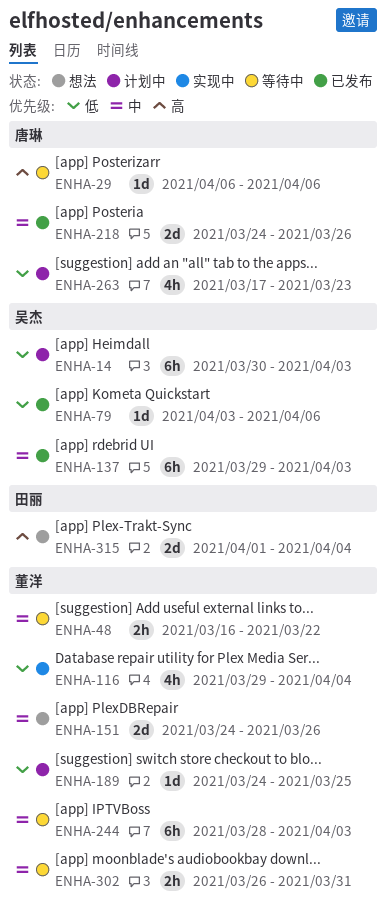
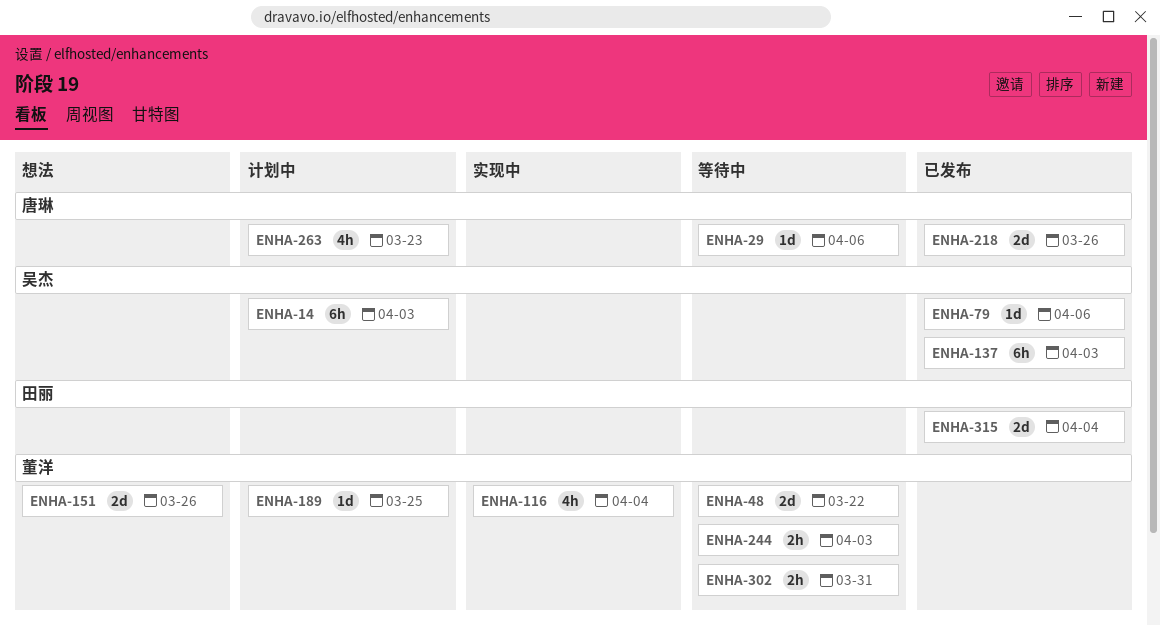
ENHA-48, estimate: 2h -> 2d
ENHA-244, estimate: 6h -> 2h
ENHA-315, status: 想法 -> 已发布

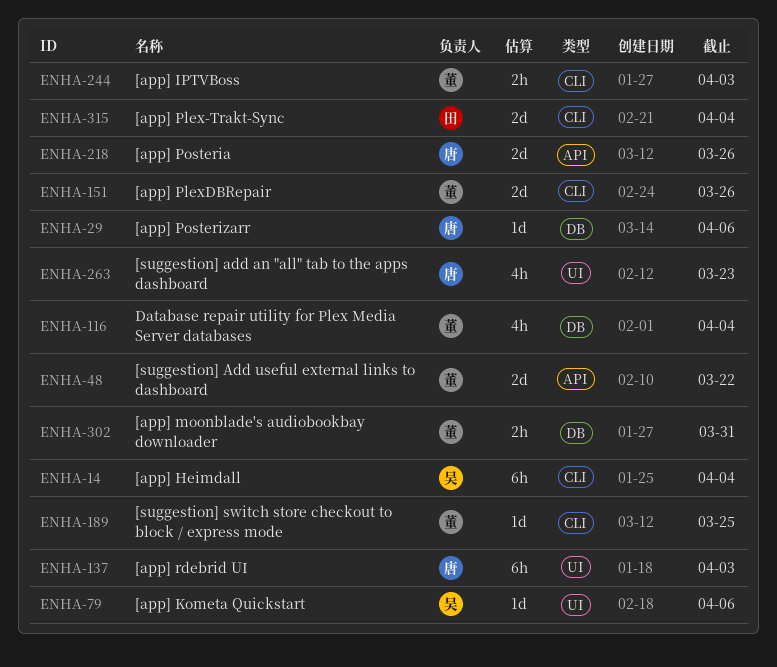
ENHA-14, due: Apr 3 -> Apr 4
ENHA-137, owner: 吴杰 -> 唐琳

